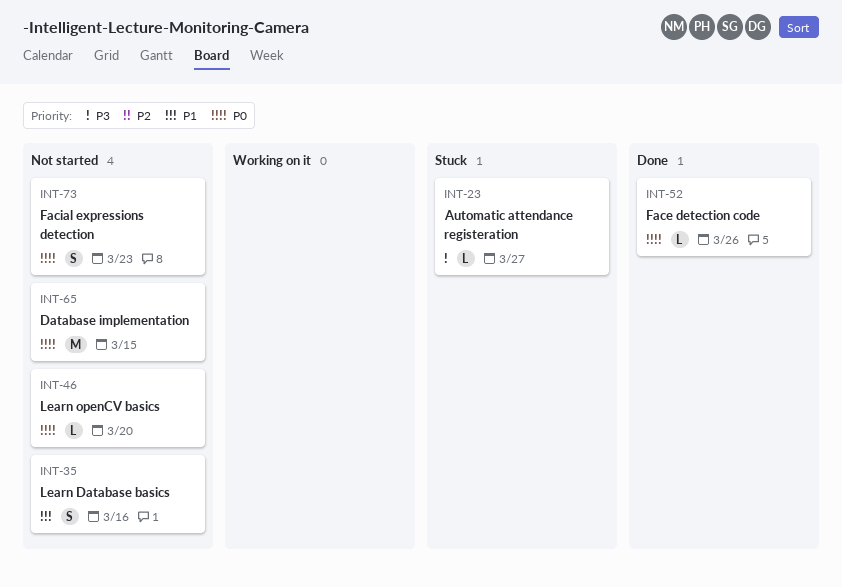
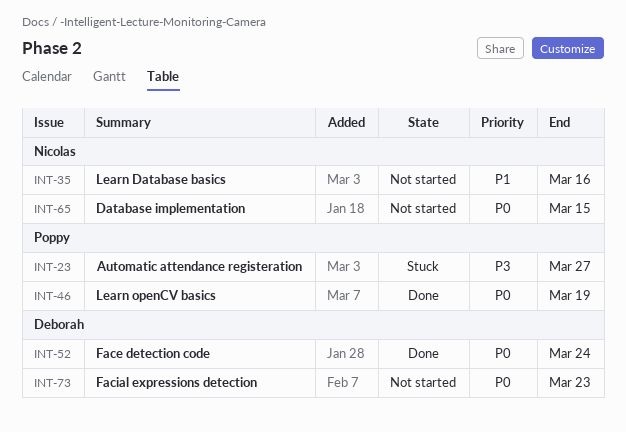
INT-46, status: Not started -> Done
INT-46, due: Mar 20 -> Mar 19
INT-52, due: Mar 26 -> Mar 24

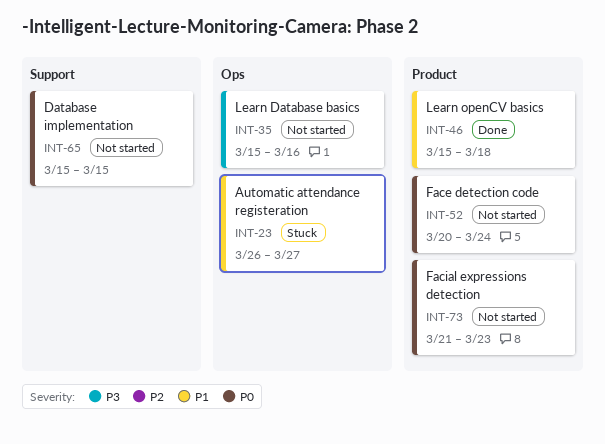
INT-23, priority: P3 -> P1
INT-35, priority: P1 -> P3
INT-46, priority: P0 -> P1
INT-46, due: Mar 19 -> Mar 18
INT-52, status: Done -> Not started

